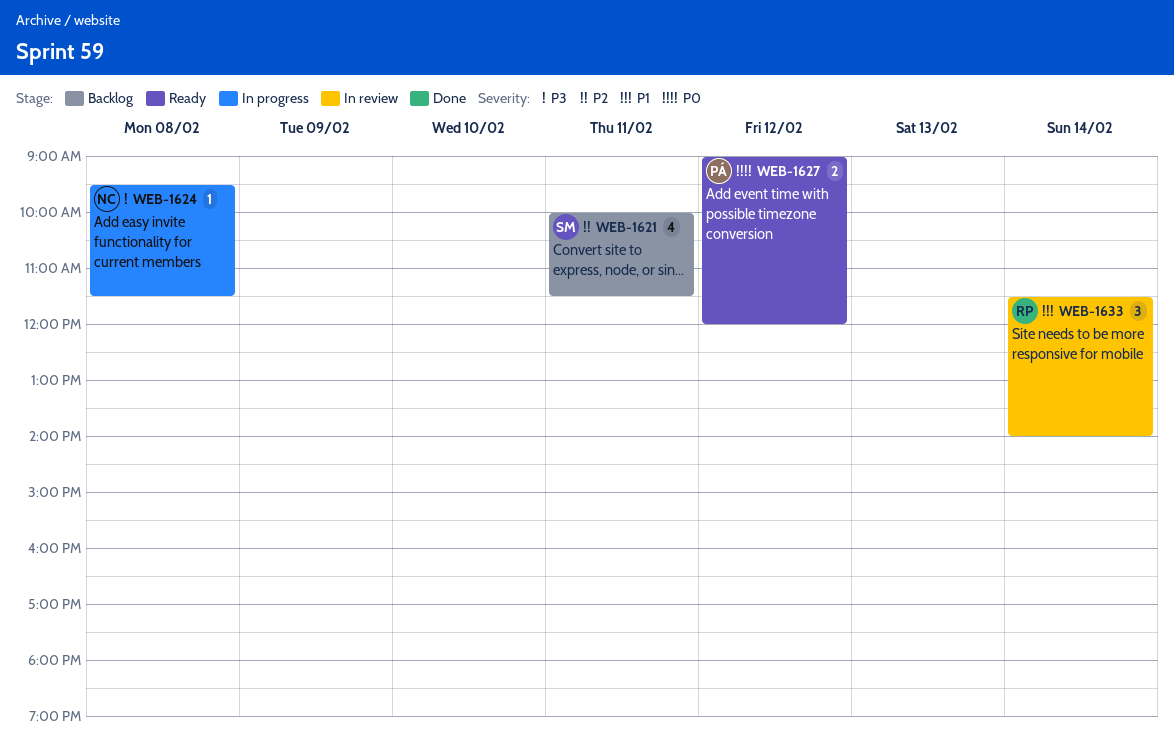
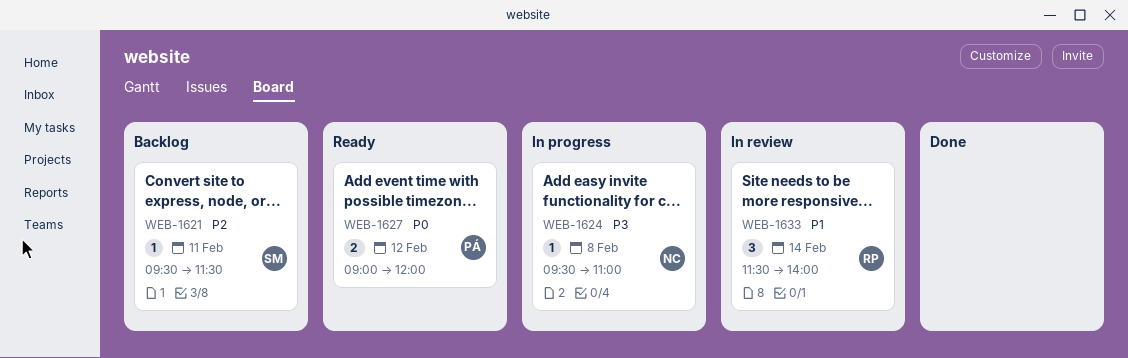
WEB-1621, estimate: 4 -> 1
WEB-1621, begins: 10:00 -> 09:30
WEB-1624, ends: 11:30 -> 11:00

